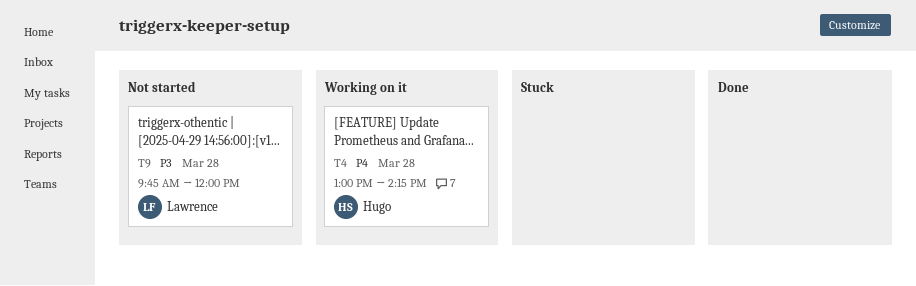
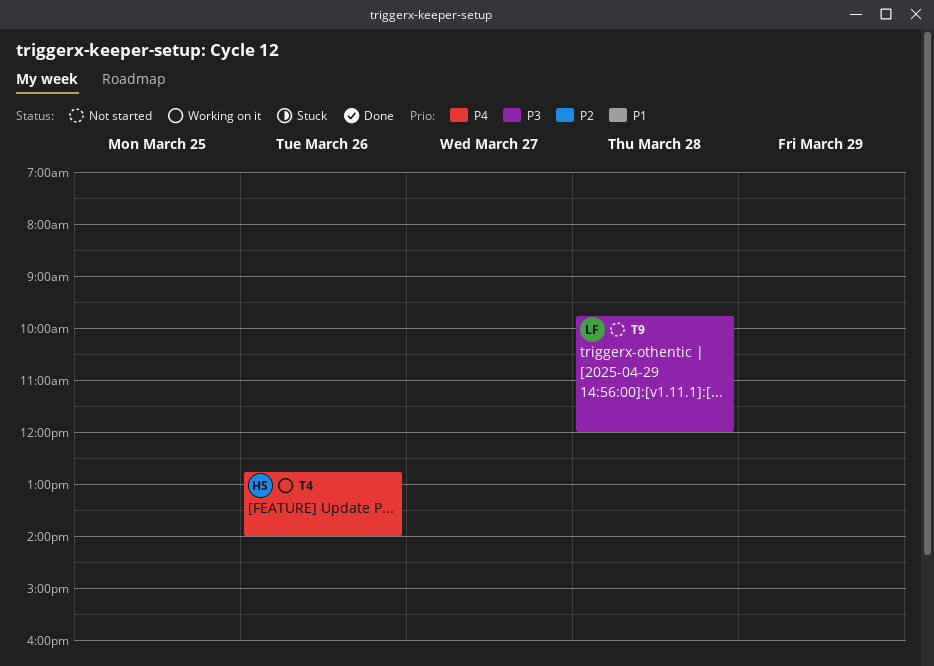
T4, day: Mar 28 -> Mar 26
T4, begins: 13:00 -> 12:45
T4, ends: 14:15 -> 14:00

